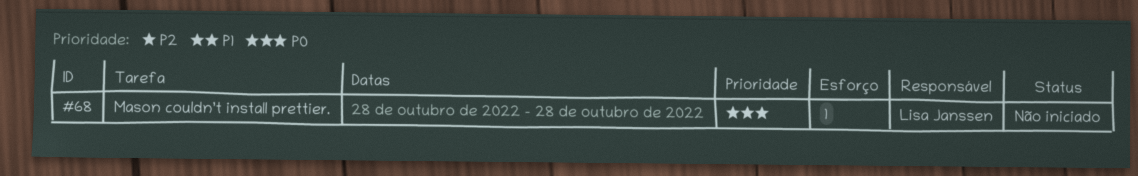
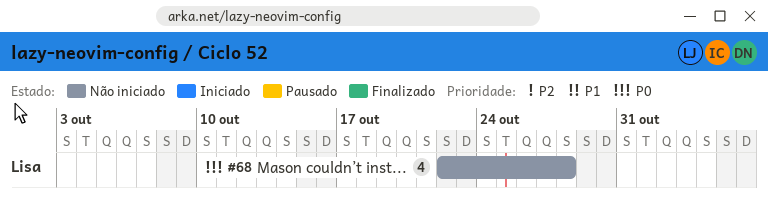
#68, estimate: 1 -> 4
#68, start: Oct 28 -> Oct 22

